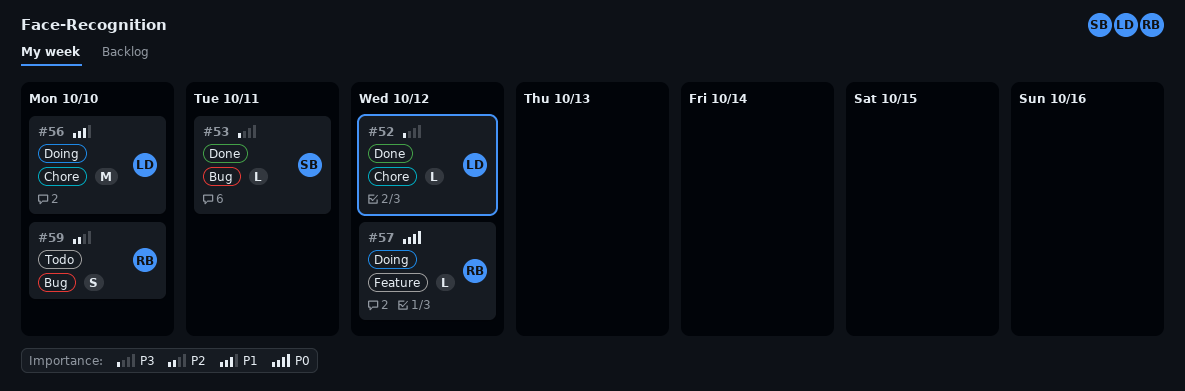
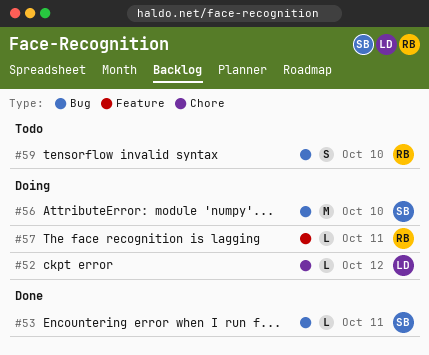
#52, status: Done -> Doing
#56, owner: LD -> SB
#56, label: Chore -> Bug
#57, due: Oct 12 -> Oct 11

